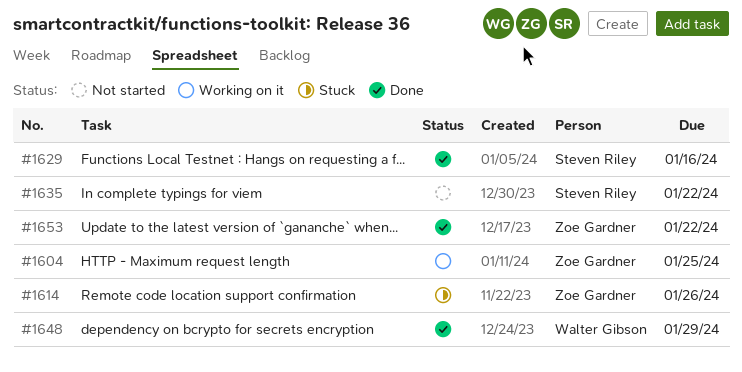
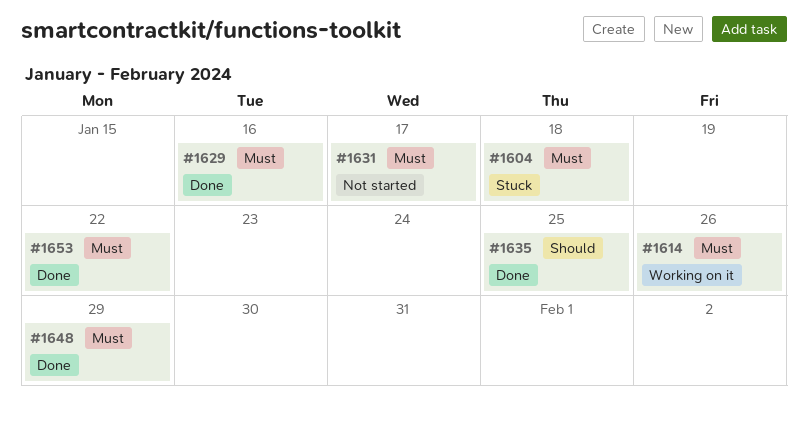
#1604, status: Working on it -> Stuck
#1604, due: Jan 25 -> Jan 18
#1614, status: Stuck -> Working on it
#1631: none -> present
#1635, status: Not started -> Done
#1635, due: Jan 22 -> Jan 25

